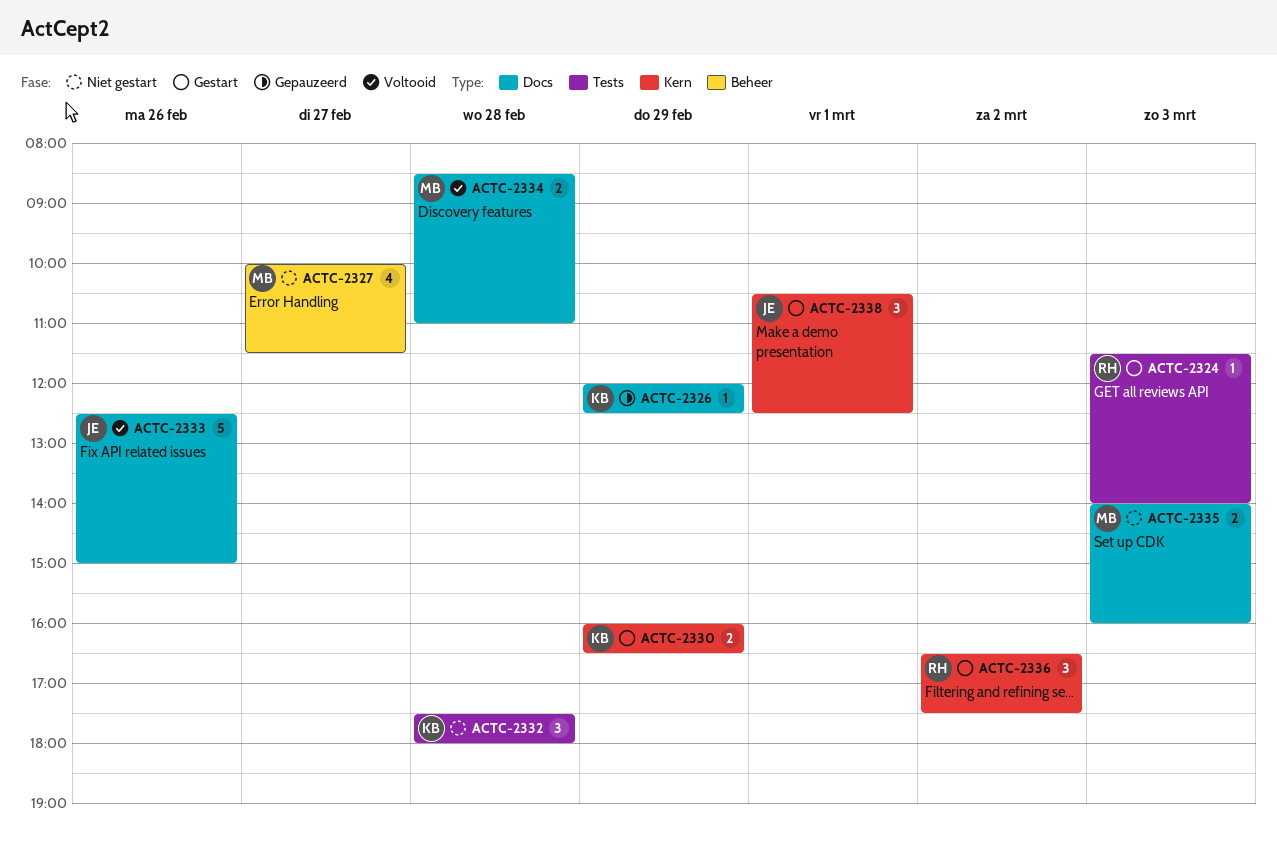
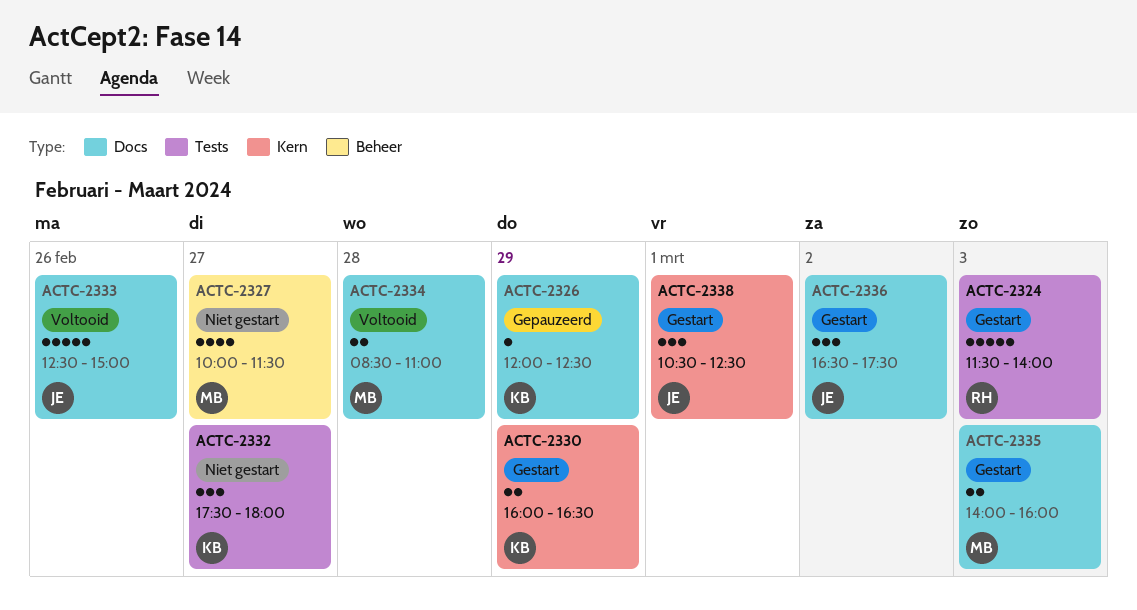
ACTC-2324, estimate: 1 -> 5
ACTC-2332, day: Feb 28 -> Feb 27
ACTC-2335, status: Niet gestart -> Gestart
ACTC-2336, owner: RH -> JE
ACTC-2336, label: Kern -> Docs

